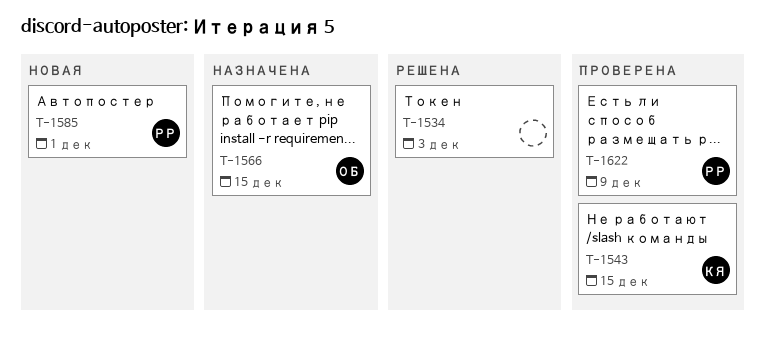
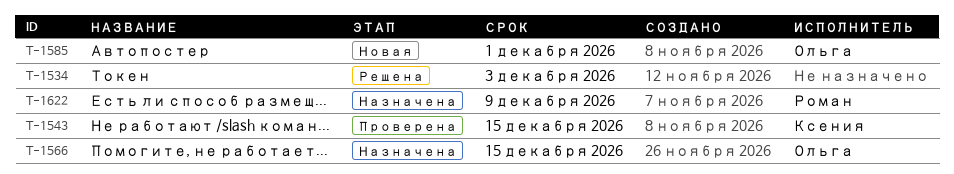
T-1585, owner: Роман -> Ольга
T-1622, status: Проверена -> Назначена

